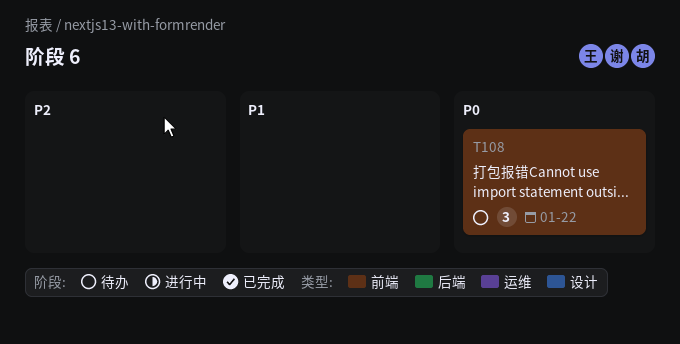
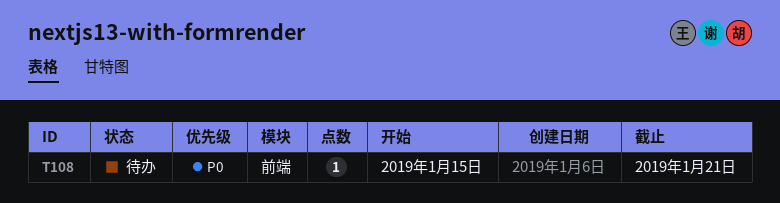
T108, estimate: 3 -> 1
T108, due: Jan 22 -> Jan 21

